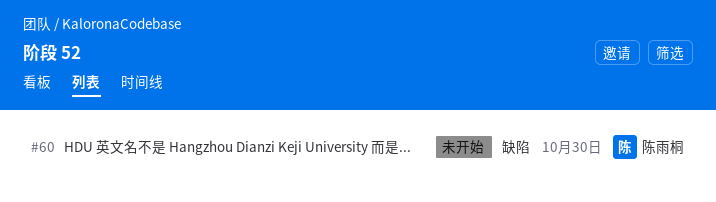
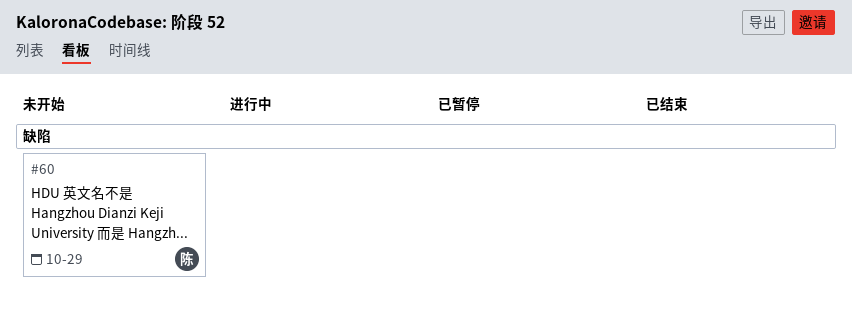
#60, due: Oct 30 -> Oct 29

